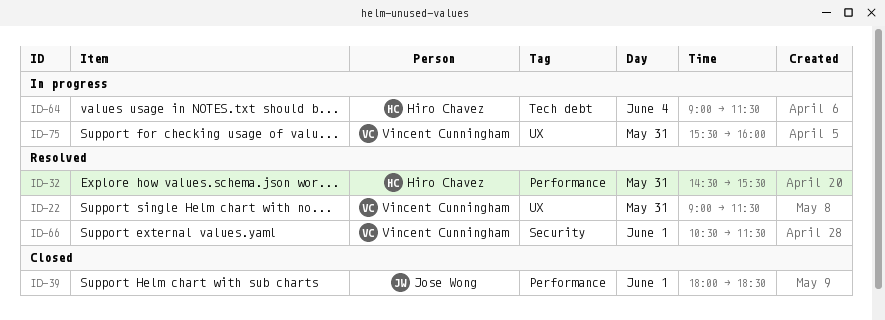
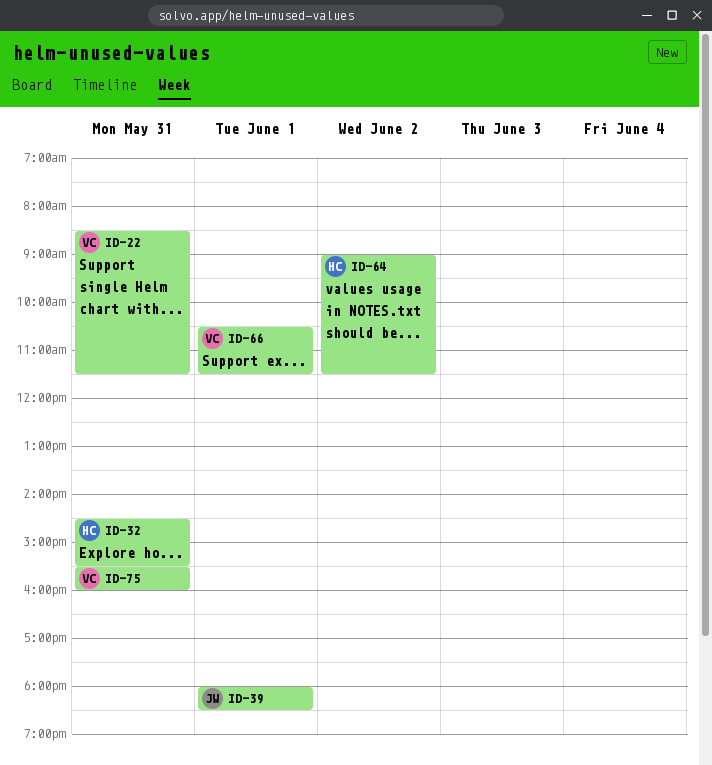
ID-22, begins: 09:00 -> 08:30
ID-64, day: Jun 4 -> Jun 2

